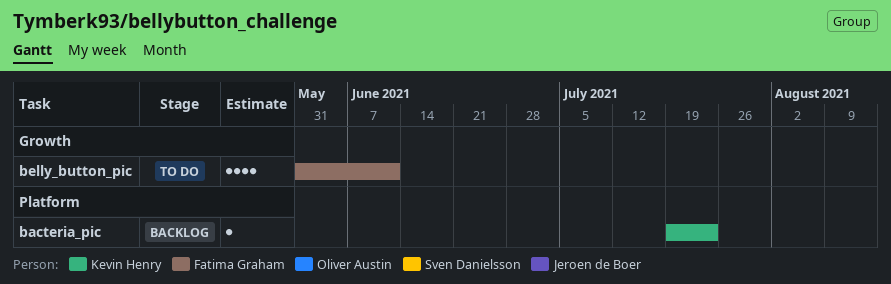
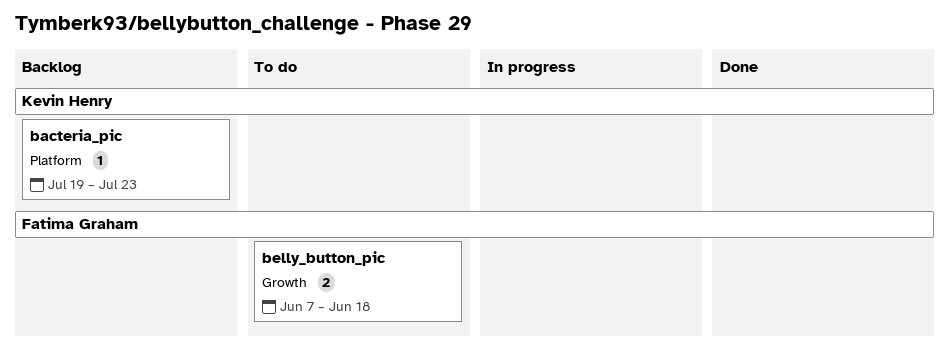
belly_button_pic, estimate: 4 -> 2
belly_button_pic, start: May 31 -> Jun 7
belly_button_pic, due: Jun 11 -> Jun 18

